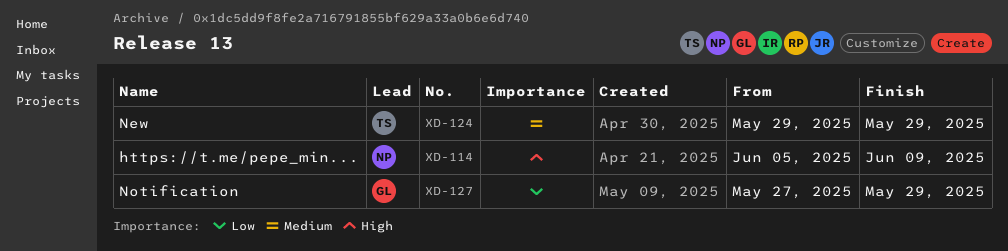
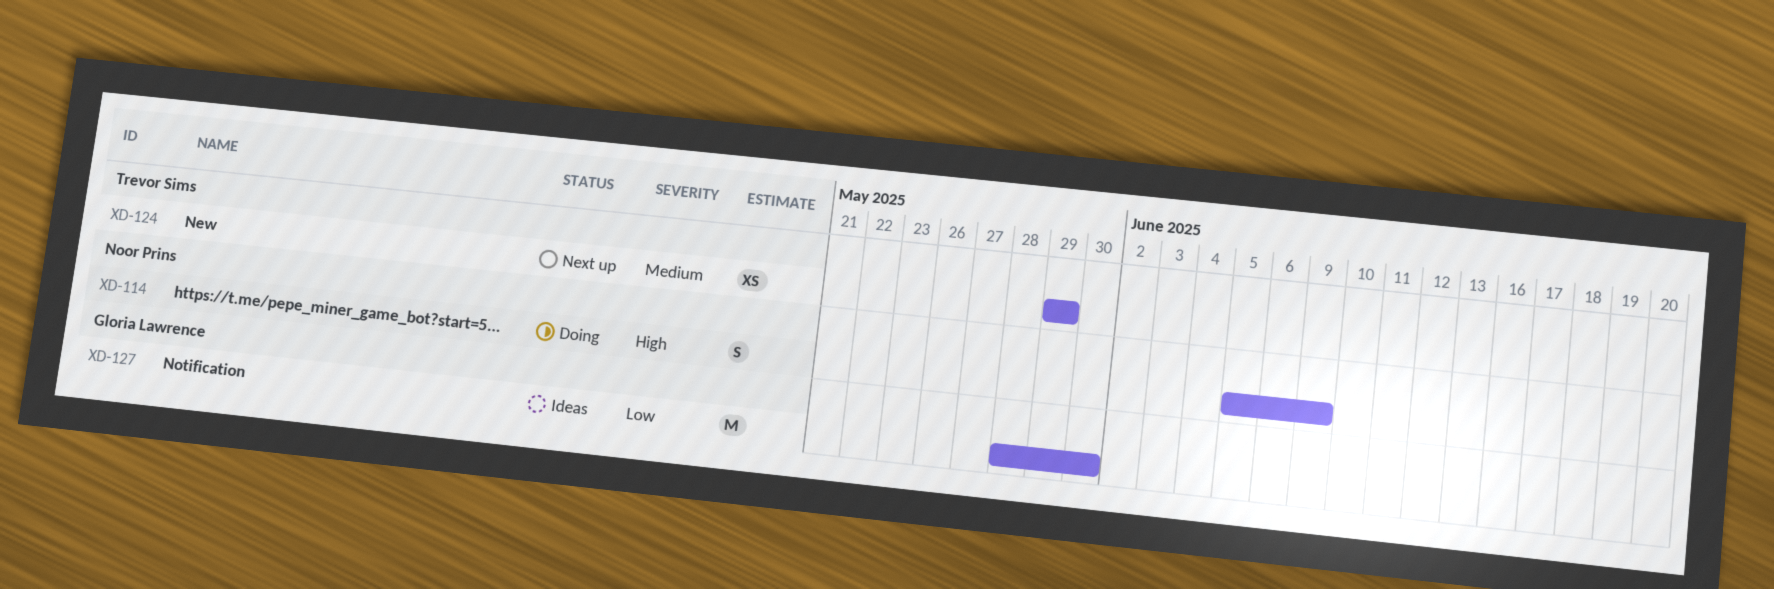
XD-127, start: May 27 -> May 28
XD-127, due: May 29 -> May 30

